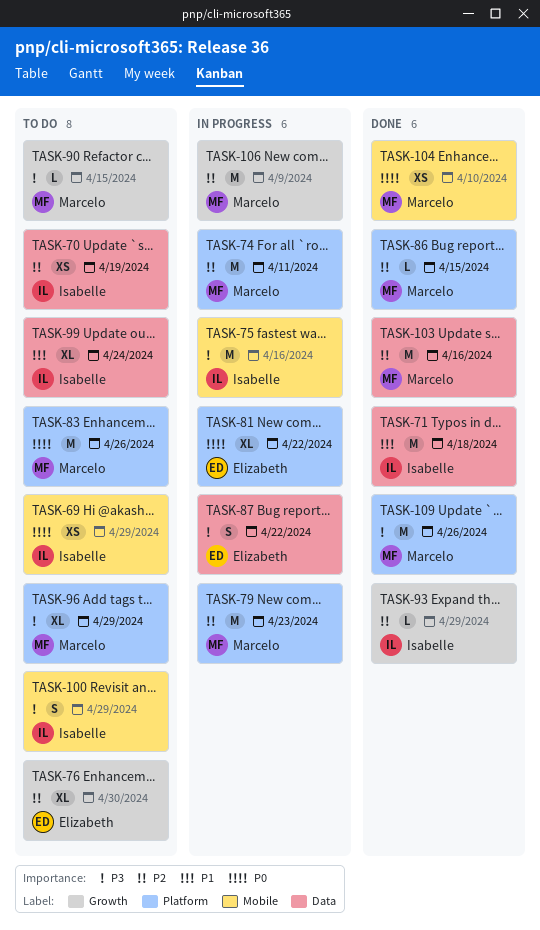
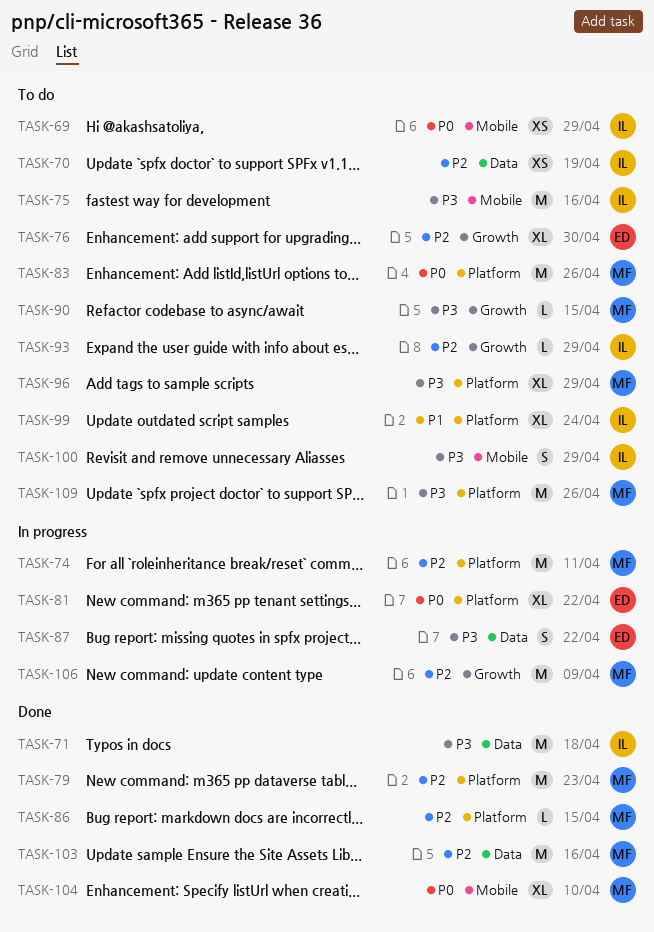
TASK-71, priority: P1 -> P3
TASK-75, status: In progress -> To do
TASK-79, status: In progress -> Done
TASK-93, status: Done -> To do
TASK-99, label: Data -> Platform
TASK-104, estimate: XS -> XL
TASK-109, status: Done -> To do

